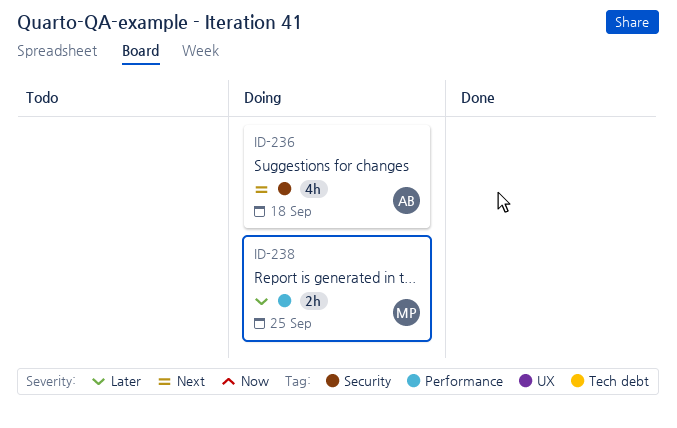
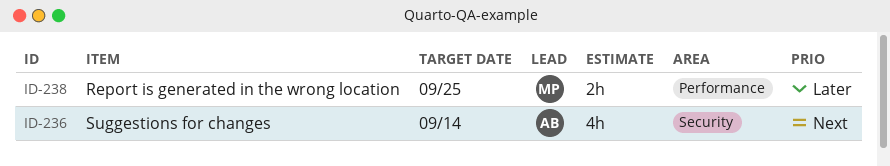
ID-236, due: Sep 18 -> Sep 14

